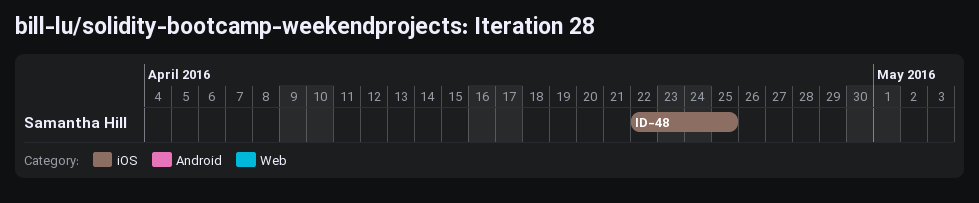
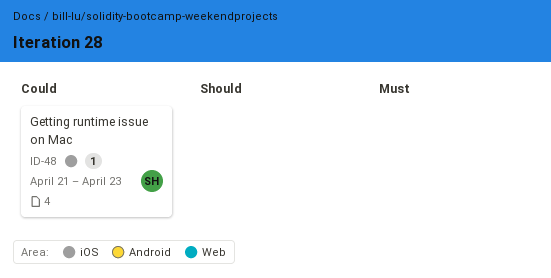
ID-48, start: Apr 22 -> Apr 21
ID-48, due: Apr 25 -> Apr 23

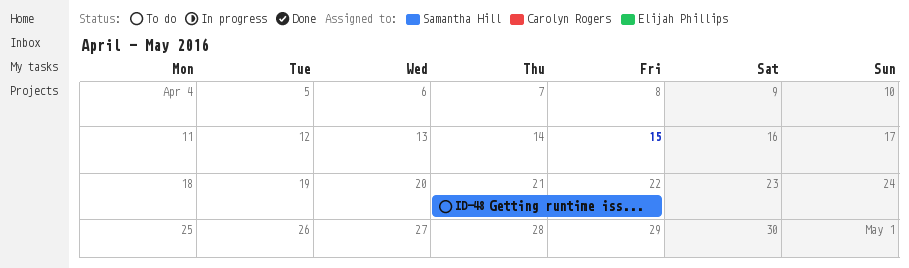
ID-48, due: Apr 23 -> Apr 22

